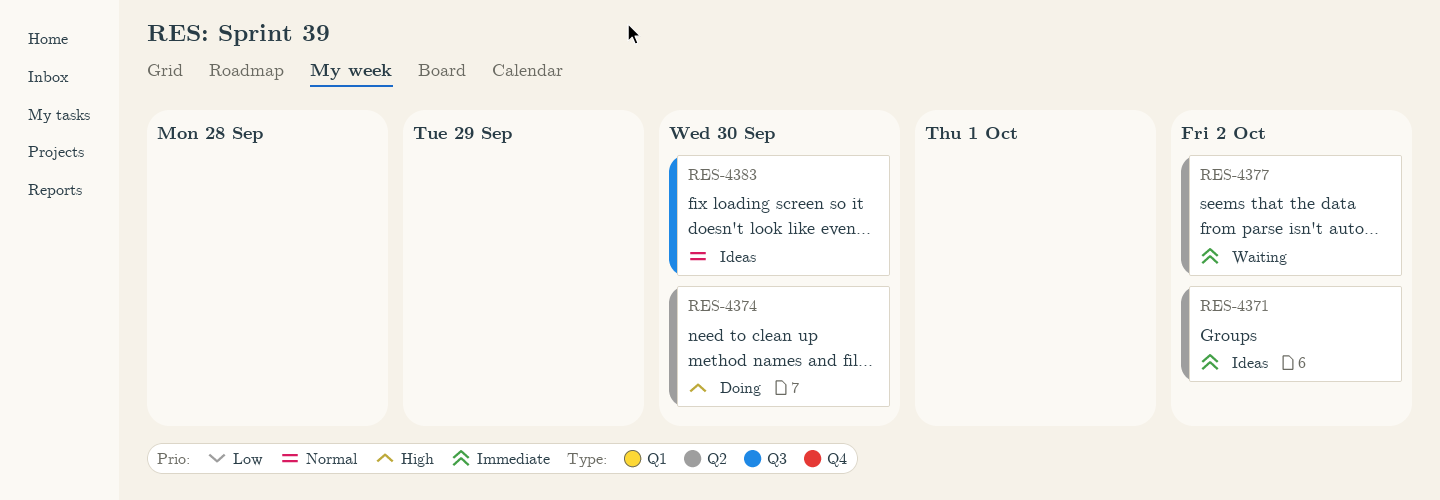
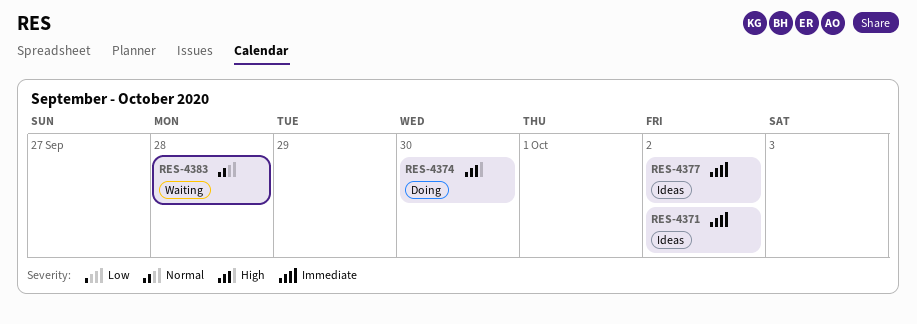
RES-4377, status: Waiting -> Ideas
RES-4383, status: Ideas -> Waiting
RES-4383, due: Sep 30 -> Sep 28

